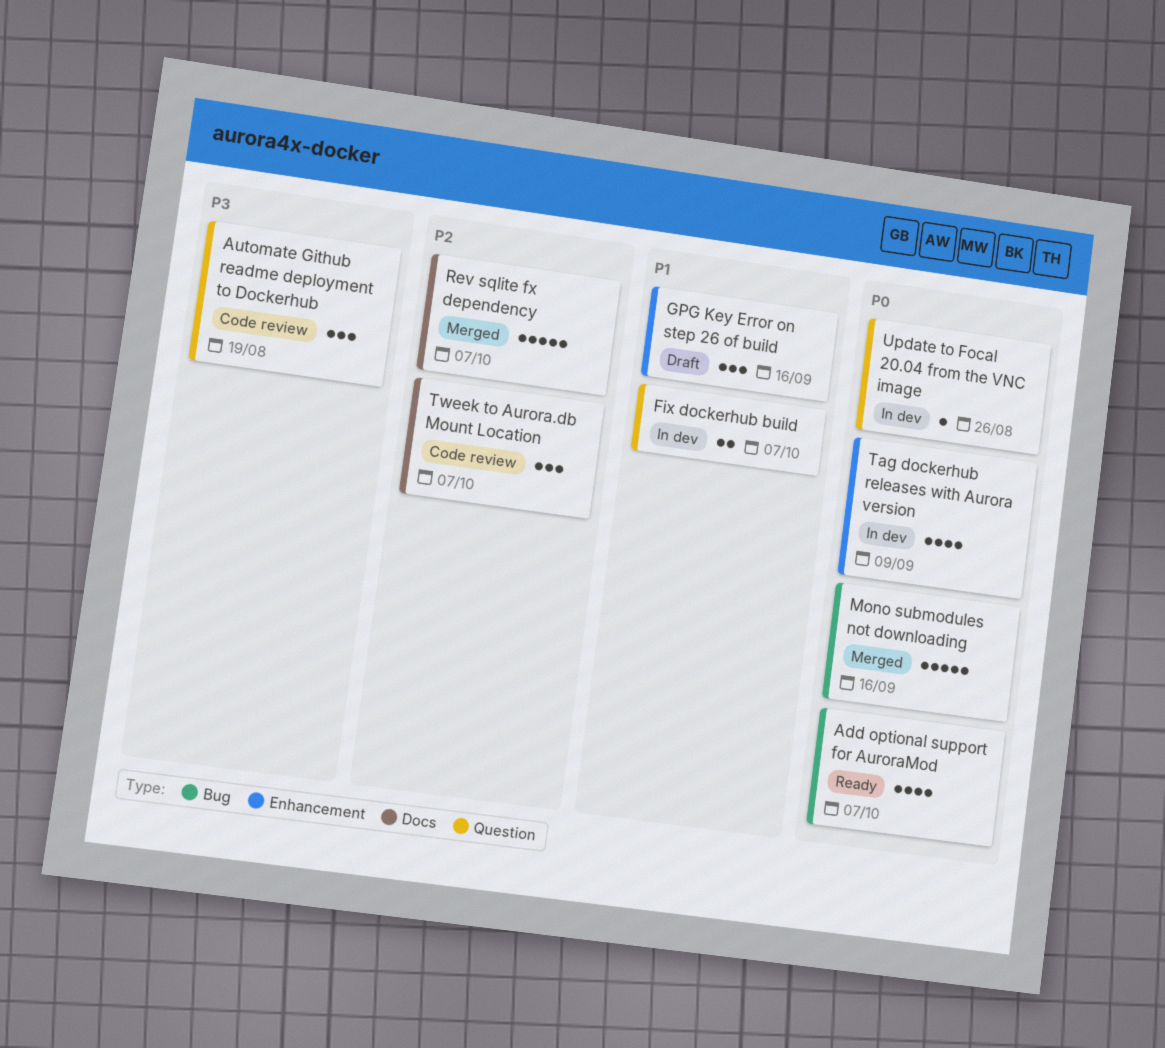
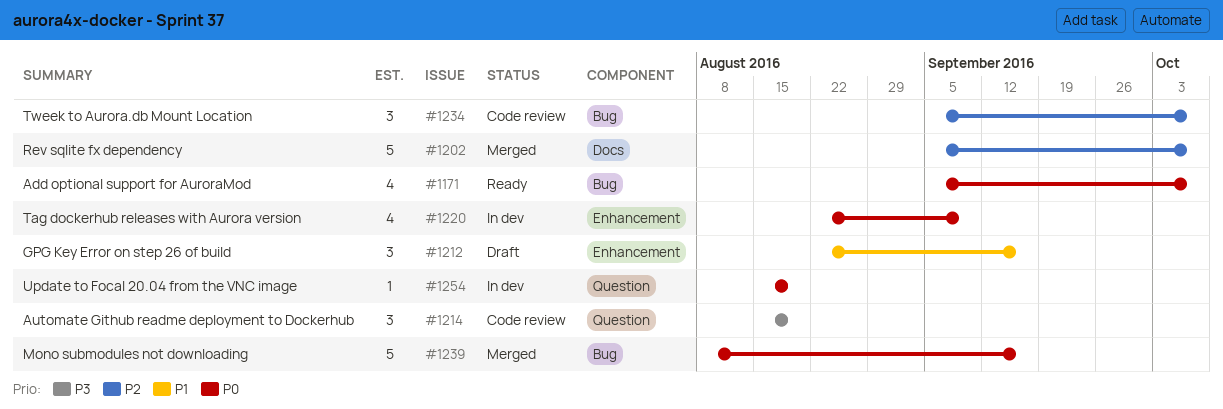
Fix dockerhub build: present -> none
Tweek to Aurora.db Mount Location, label: Docs -> Bug
Update to Focal 20.04 from the VNC image, due: Aug 26 -> Aug 19

